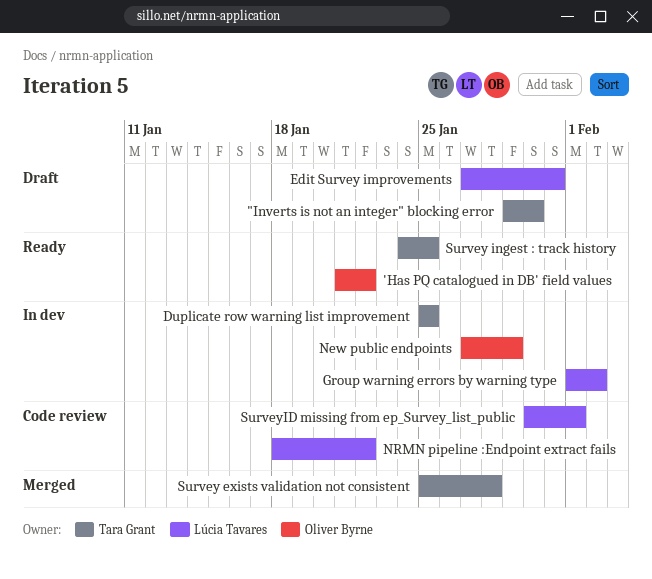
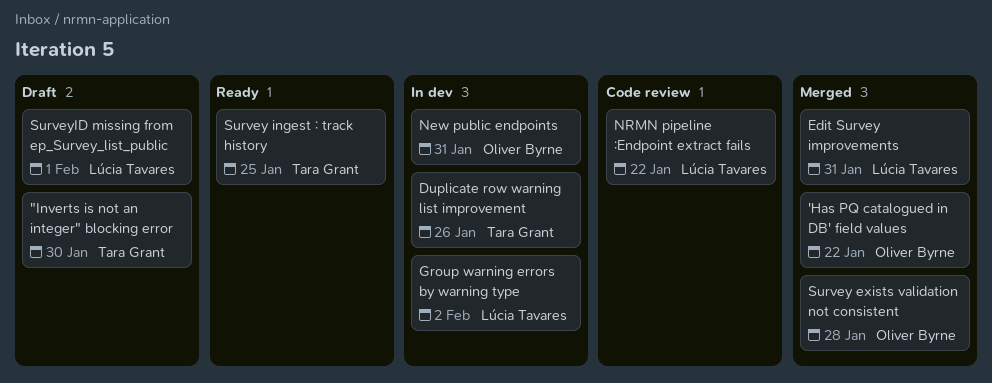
'Has PQ catalogued in DB' field values, status: Ready -> Merged
Duplicate row warning list improvement, due: Jan 25 -> Jan 26
Edit Survey improvements, status: Draft -> Merged
New public endpoints, due: Jan 29 -> Jan 31
Survey exists validation not consistent, owner: Tara Grant -> Oliver Byrne
SurveyID missing from ep_Survey_list_public, status: Code review -> Draft

